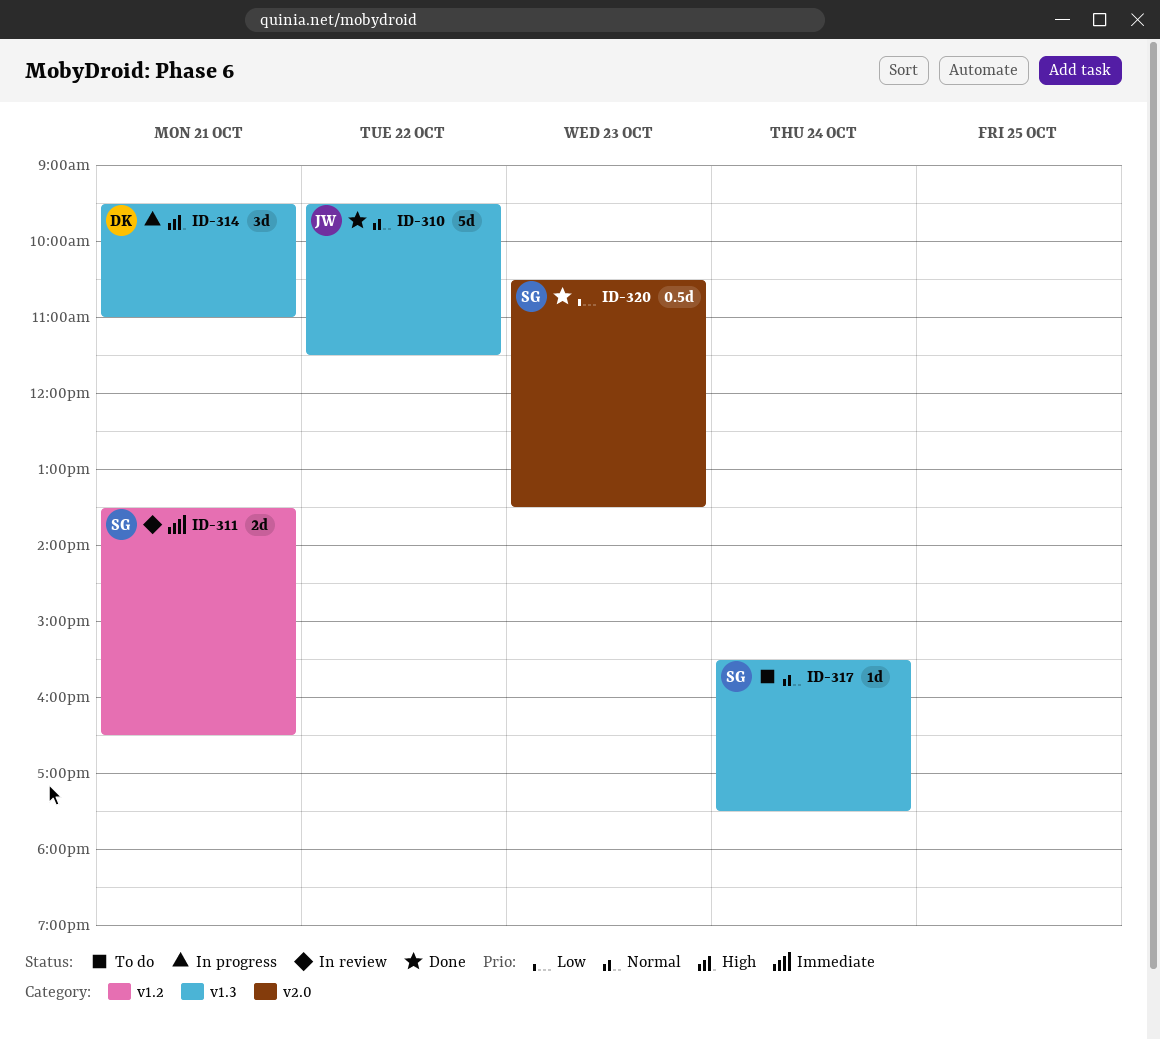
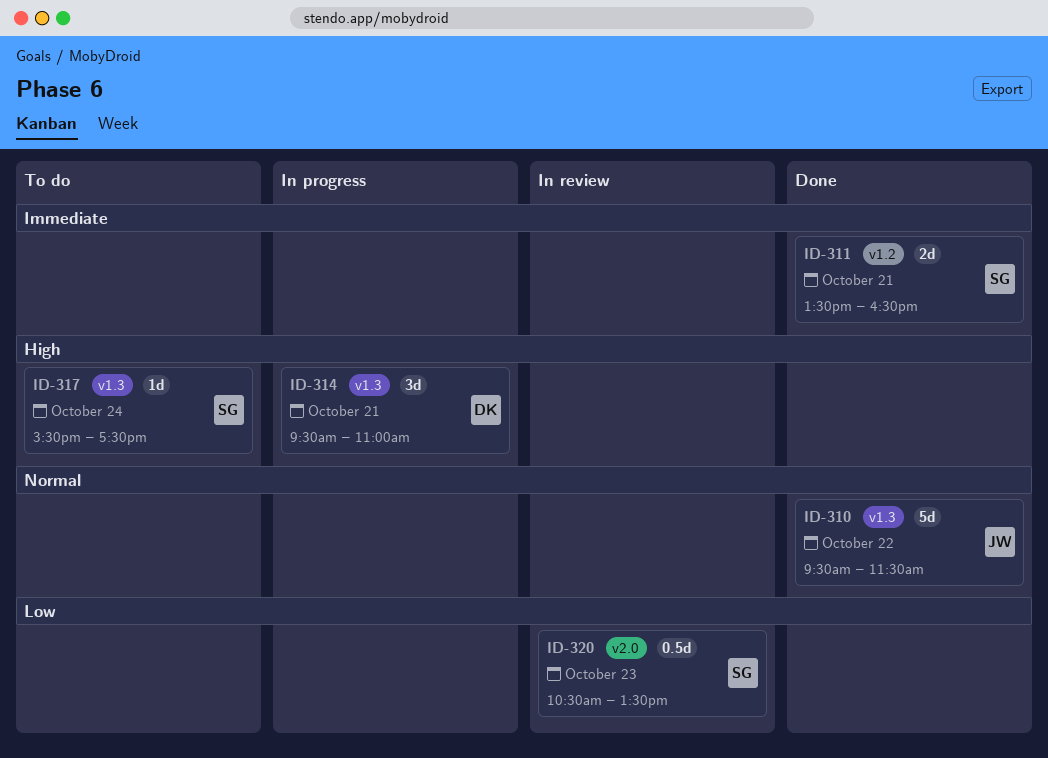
ID-311, status: In review -> Done
ID-317, priority: Normal -> High
ID-320, status: Done -> In review

